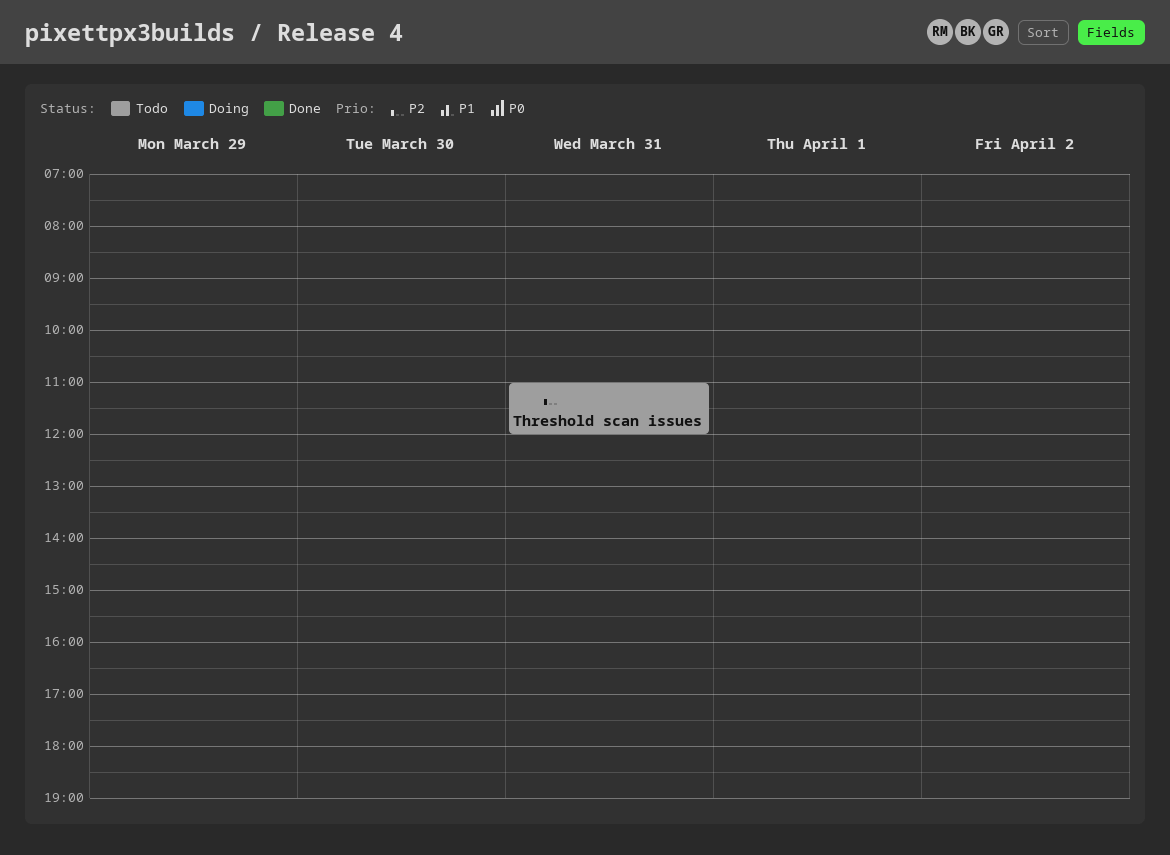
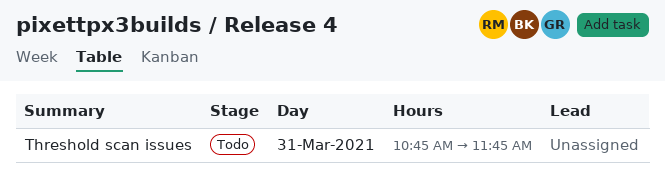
Threshold scan issues, begins: 11:00 -> 10:45
Threshold scan issues, ends: 12:00 -> 11:45

